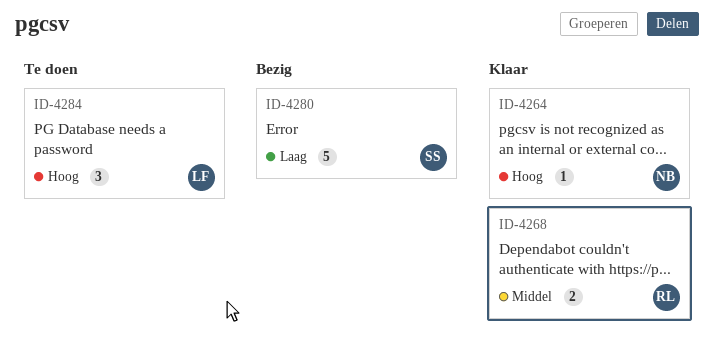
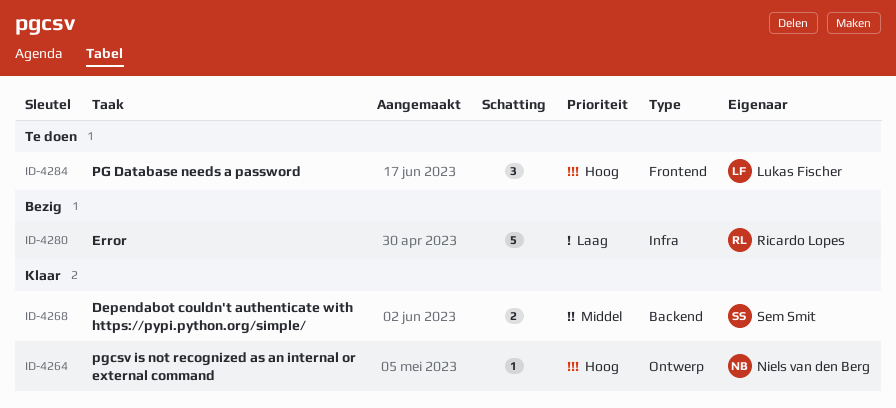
ID-4268, owner: Ricardo Lopes -> Sem Smit
ID-4280, owner: Sem Smit -> Ricardo Lopes

